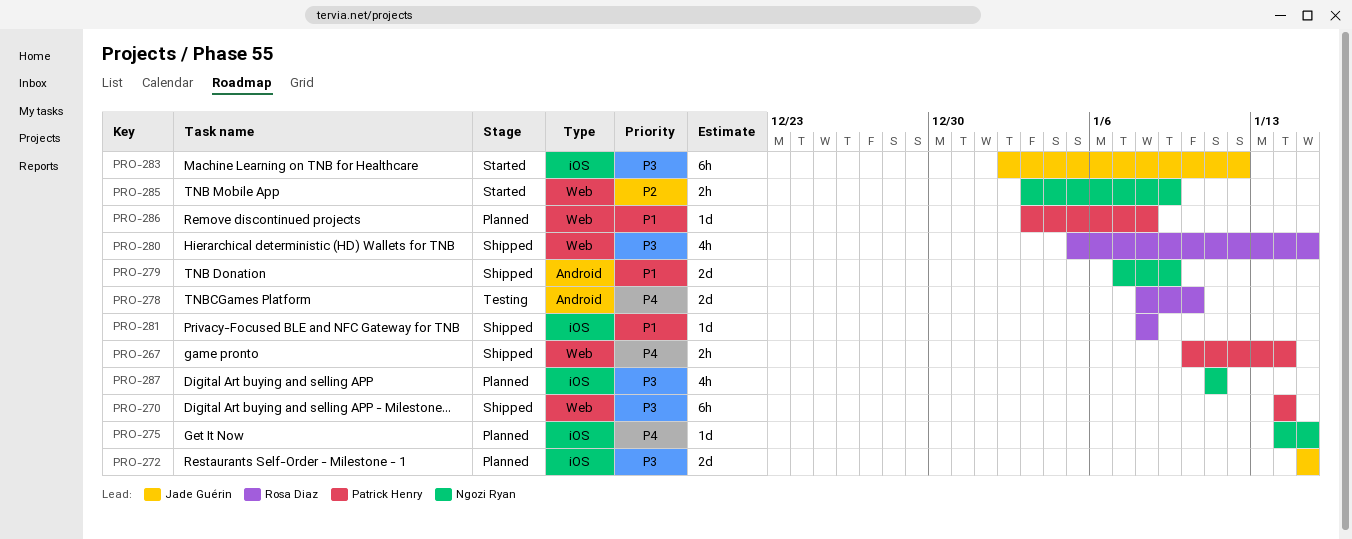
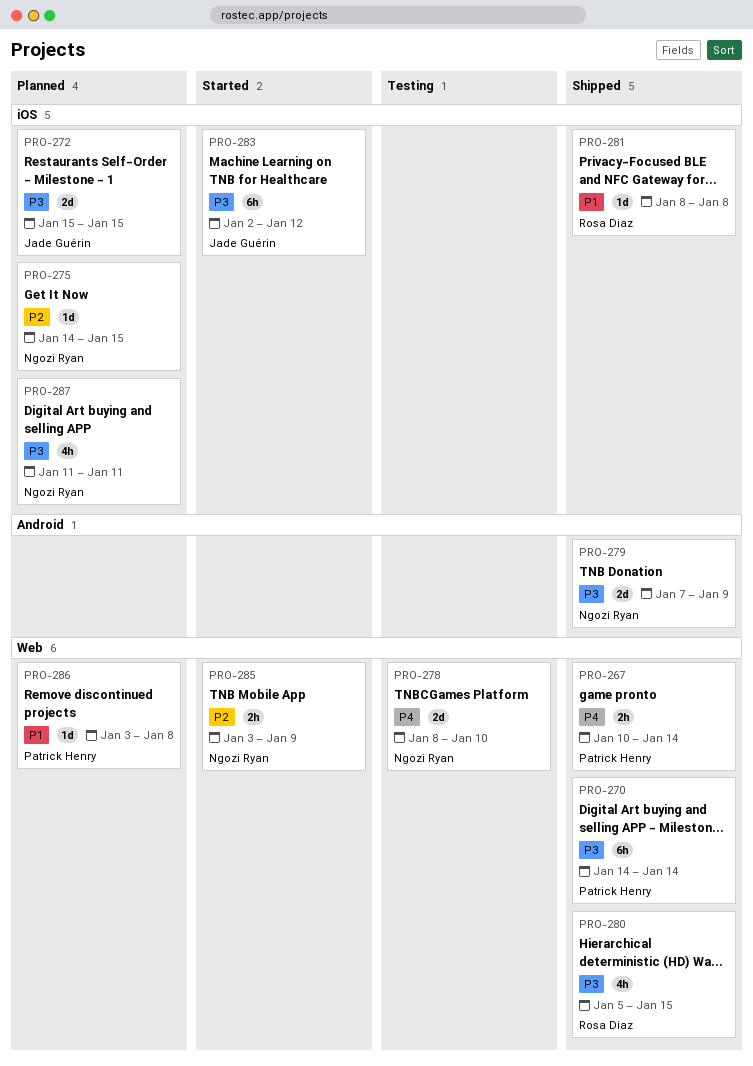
PRO-275, priority: P4 -> P2
PRO-278, owner: Rosa Diaz -> Ngozi Ryan
PRO-278, label: Android -> Web
PRO-279, priority: P1 -> P3

